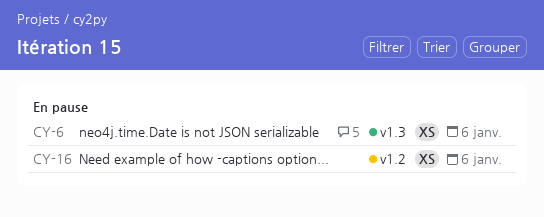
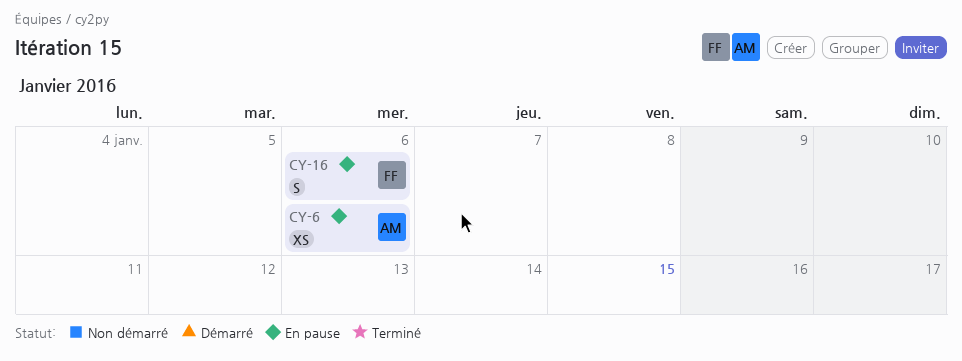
CY-16, estimate: XS -> S

